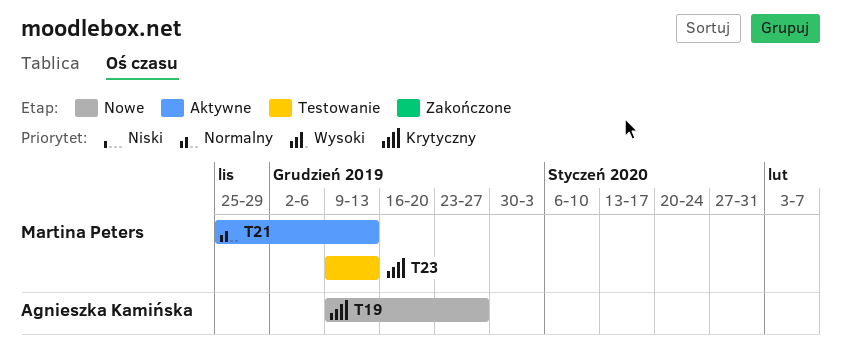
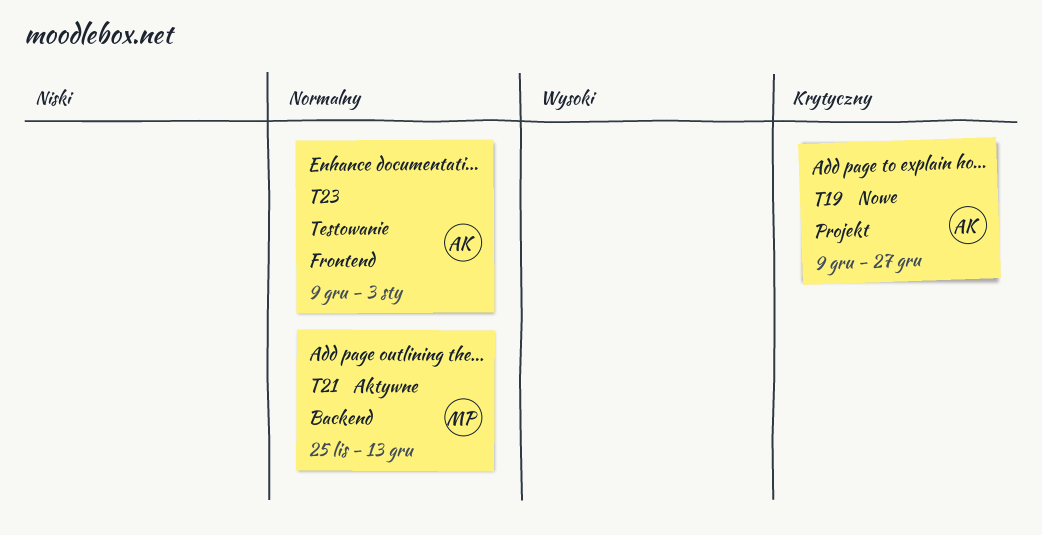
T23, owner: Martina Peters -> Agnieszka Kamińska
T23, priority: Krytyczny -> Normalny
T23, due: Dec 13 -> Jan 3

